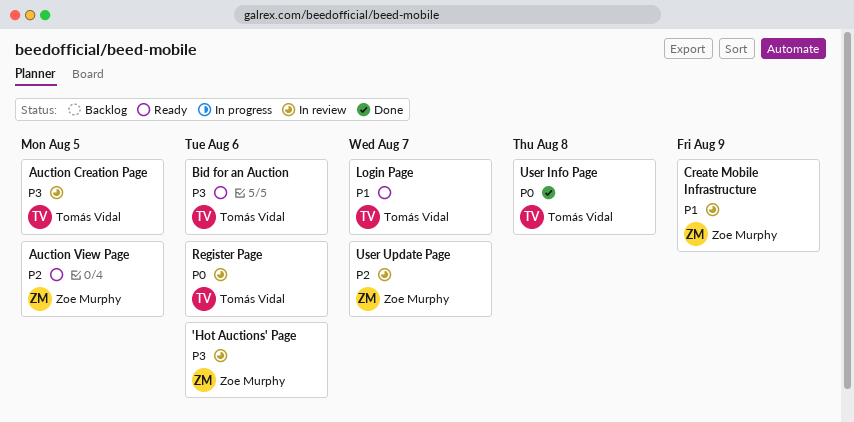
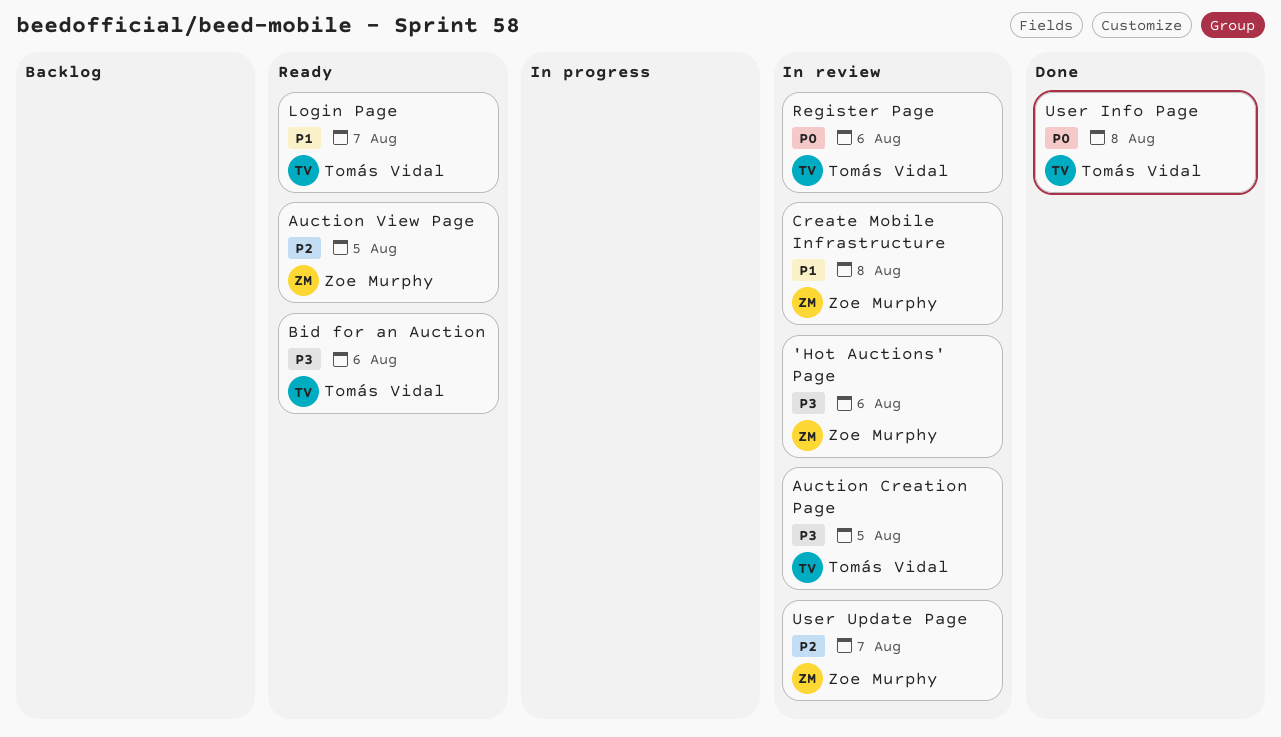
Create Mobile Infrastructure, due: Aug 9 -> Aug 8

